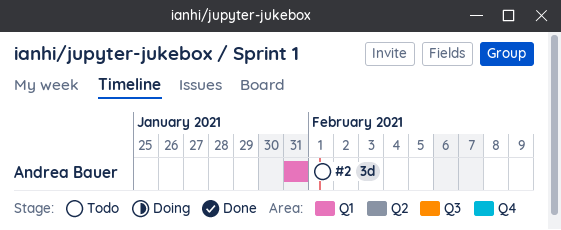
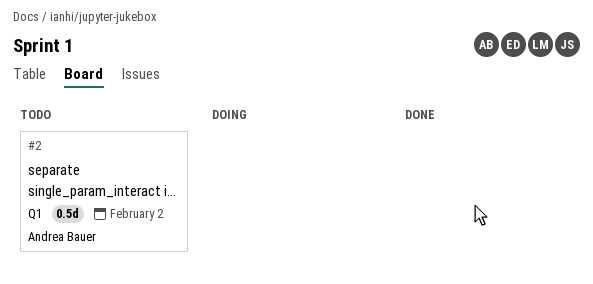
#2, estimate: 3d -> 0.5d
#2, due: Jan 31 -> Feb 2

